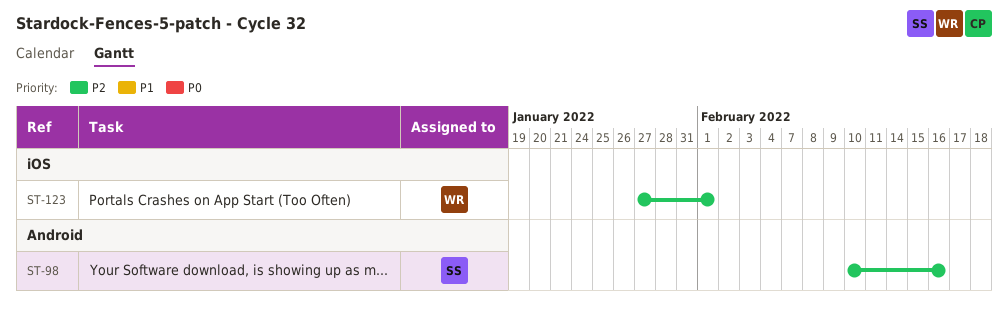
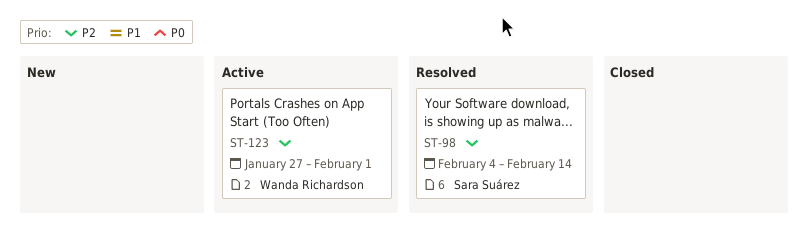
ST-98, start: Feb 10 -> Feb 4
ST-98, due: Feb 16 -> Feb 14

